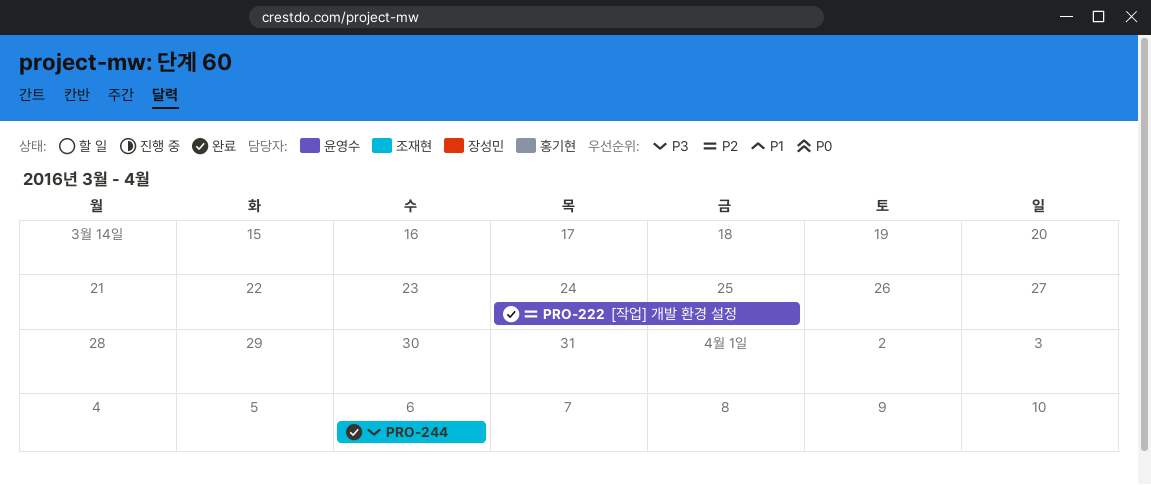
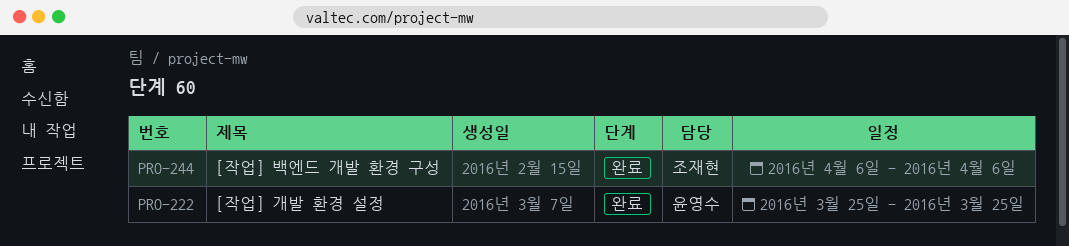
PRO-222, start: Mar 24 -> Mar 25

